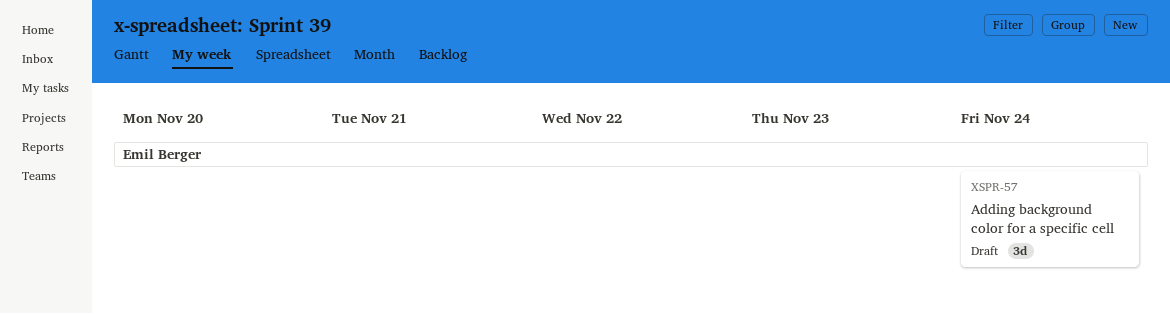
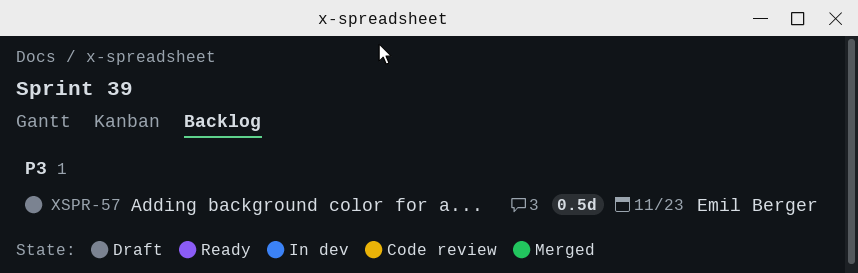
XSPR-57, estimate: 3d -> 0.5d
XSPR-57, due: Nov 24 -> Nov 23

